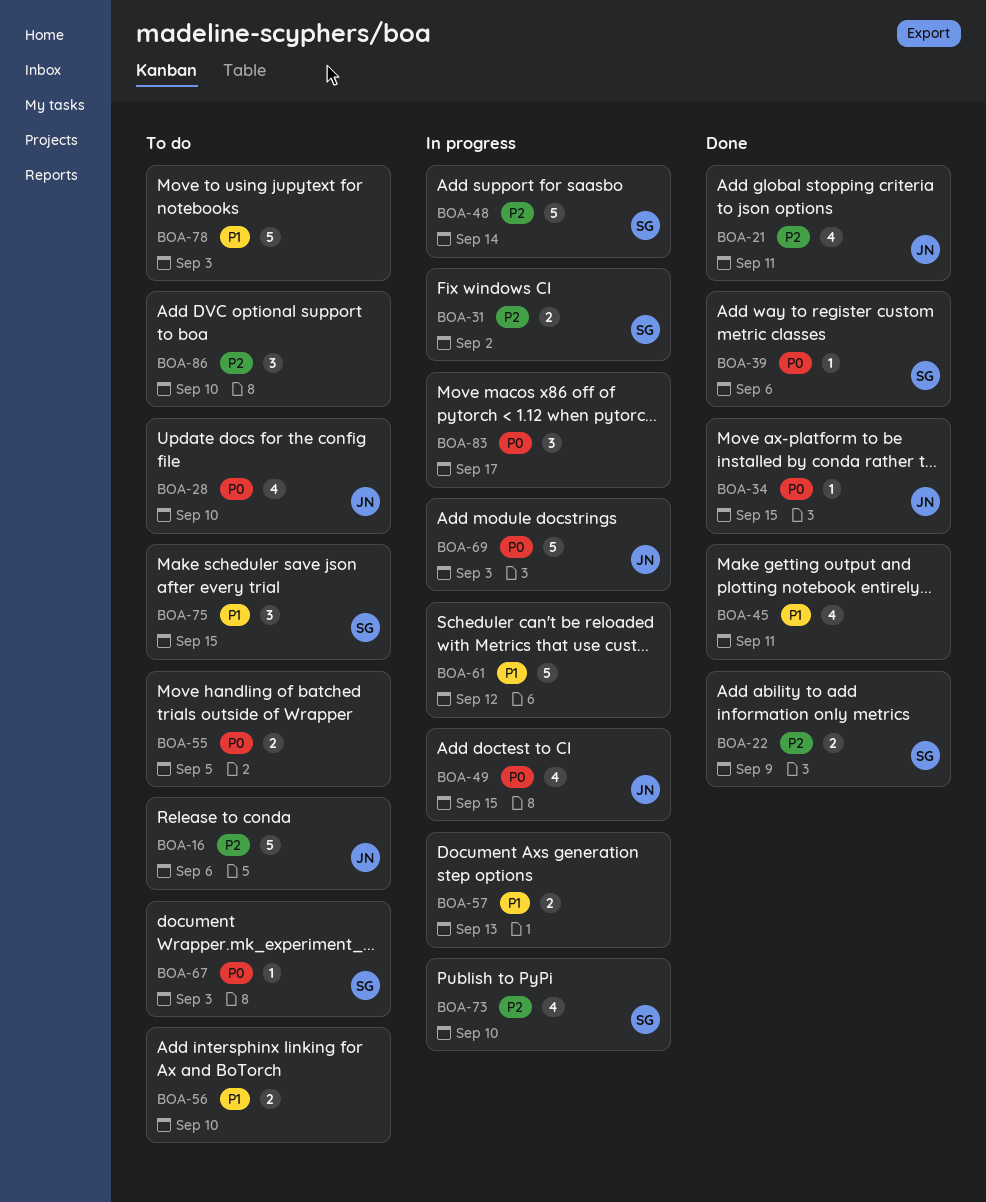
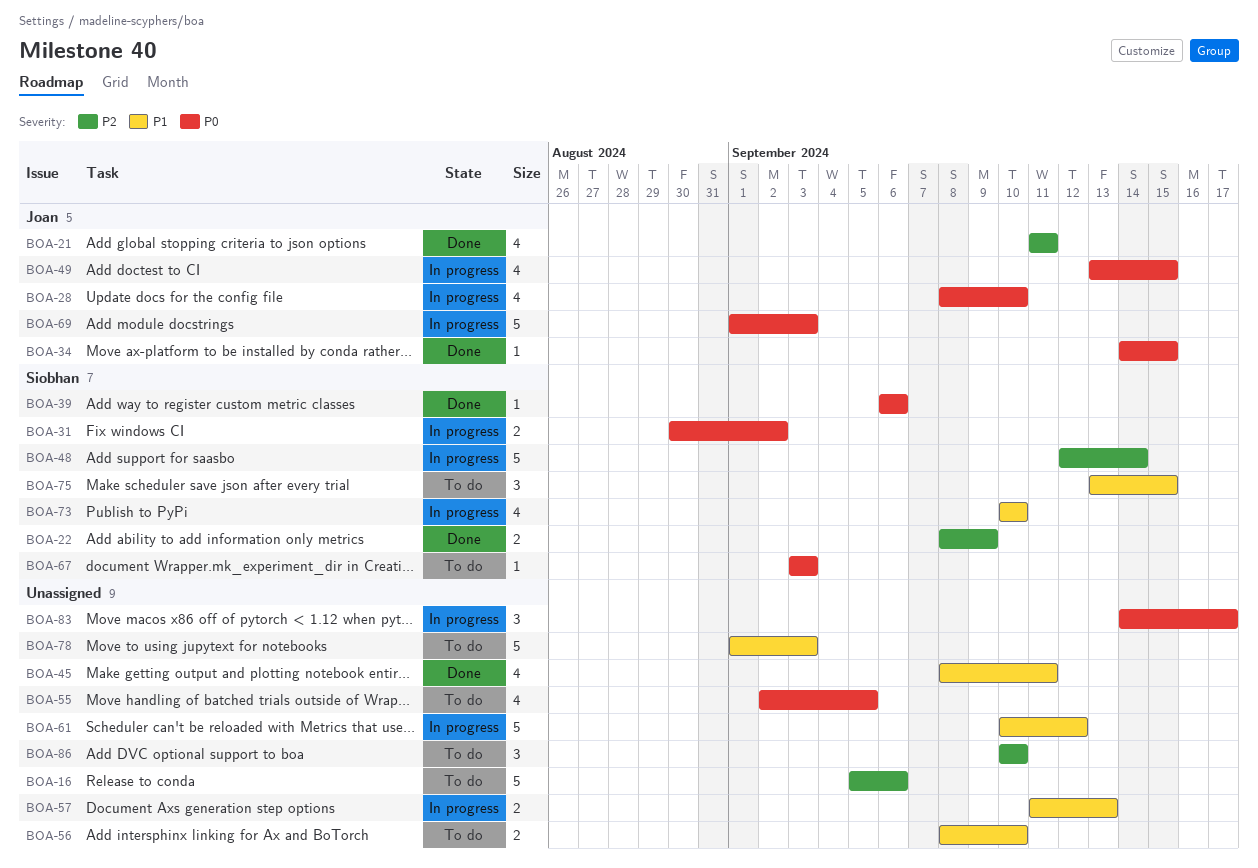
BOA-16, owner: Joan -> none
BOA-28, status: To do -> In progress
BOA-31, priority: P2 -> P0
BOA-55, estimate: 2 -> 4
BOA-73, priority: P2 -> P1

